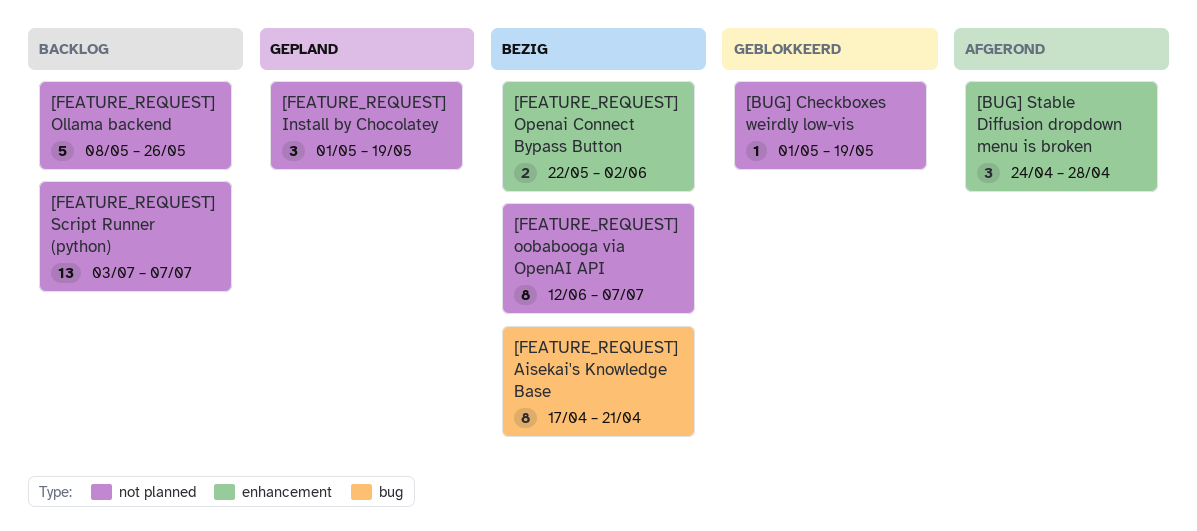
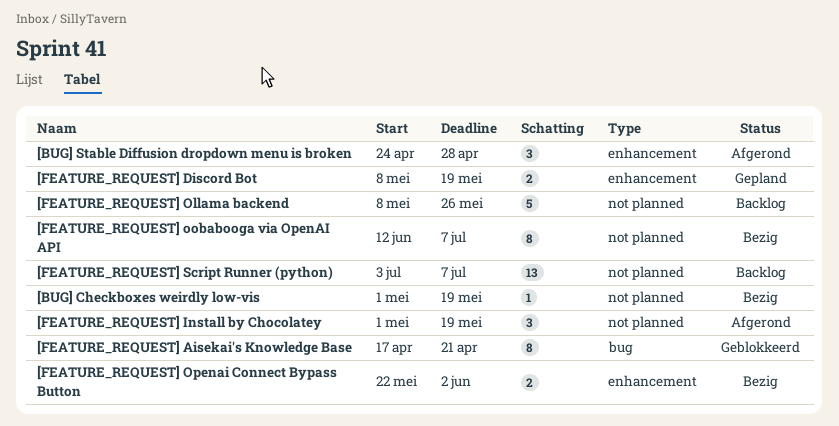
[BUG] Checkboxes weirdly low-vis, status: Geblokkeerd -> Bezig
[FEATURE_REQUEST] Aisekai's Knowledge Base, status: Bezig -> Geblokkeerd
[FEATURE_REQUEST] Discord Bot: none -> present
[FEATURE_REQUEST] Install by Chocolatey, status: Gepland -> Afgerond

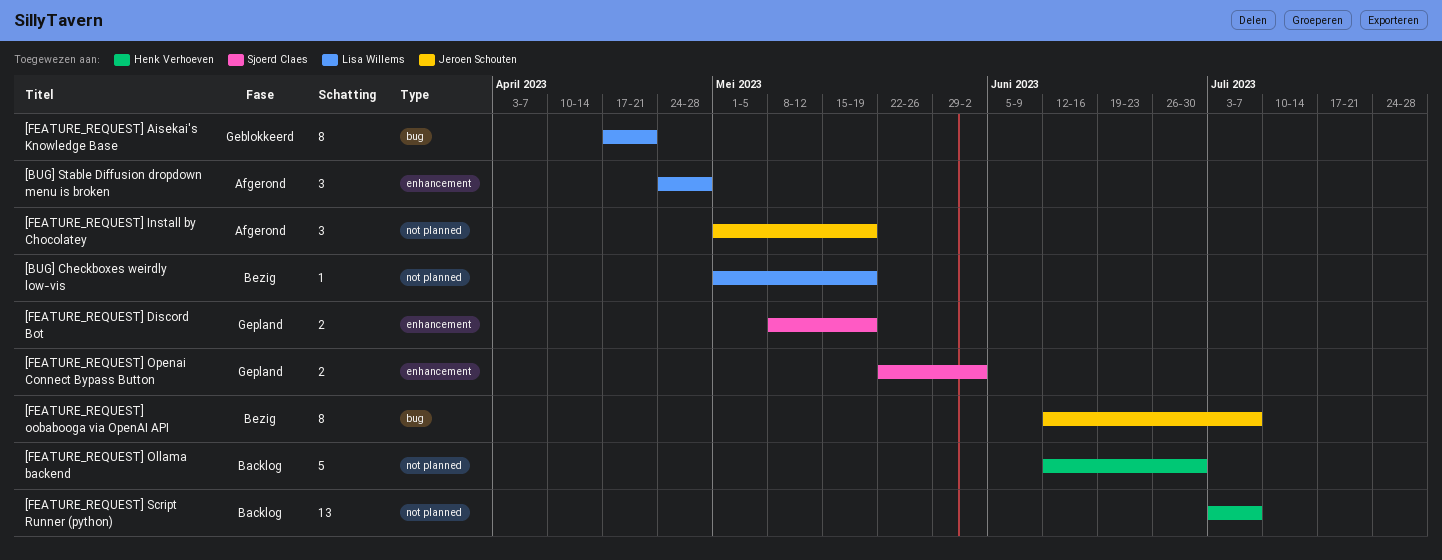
[FEATURE_REQUEST] Ollama backend, start: May 8 -> Jun 12
[FEATURE_REQUEST] Ollama backend, due: May 26 -> Jun 30
[FEATURE_REQUEST] oobabooga via OpenAI API, label: not planned -> bug
[FEATURE_REQUEST] Openai Connect Bypass Button, status: Bezig -> Gepland

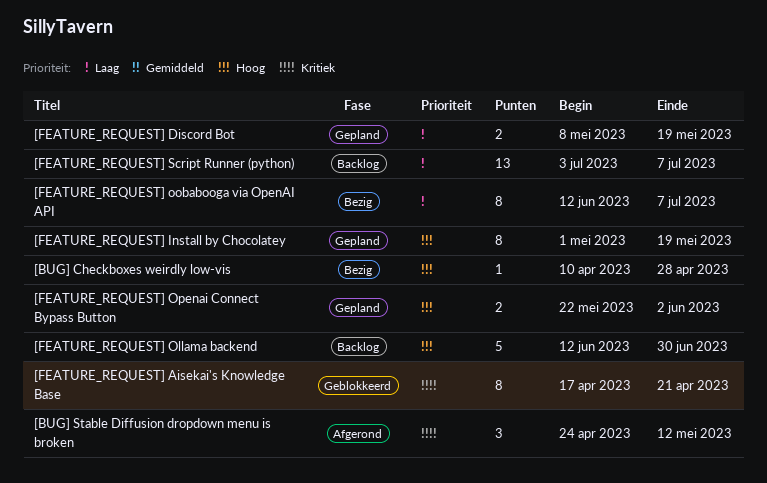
[BUG] Checkboxes weirdly low-vis, start: May 1 -> Apr 10
[BUG] Checkboxes weirdly low-vis, due: May 19 -> Apr 28
[BUG] Stable Diffusion dropdown menu is broken, due: Apr 28 -> May 12
[FEATURE_REQUEST] Install by Chocolatey, status: Afgerond -> Gepland
[FEATURE_REQUEST] Install by Chocolatey, estimate: 3 -> 8

